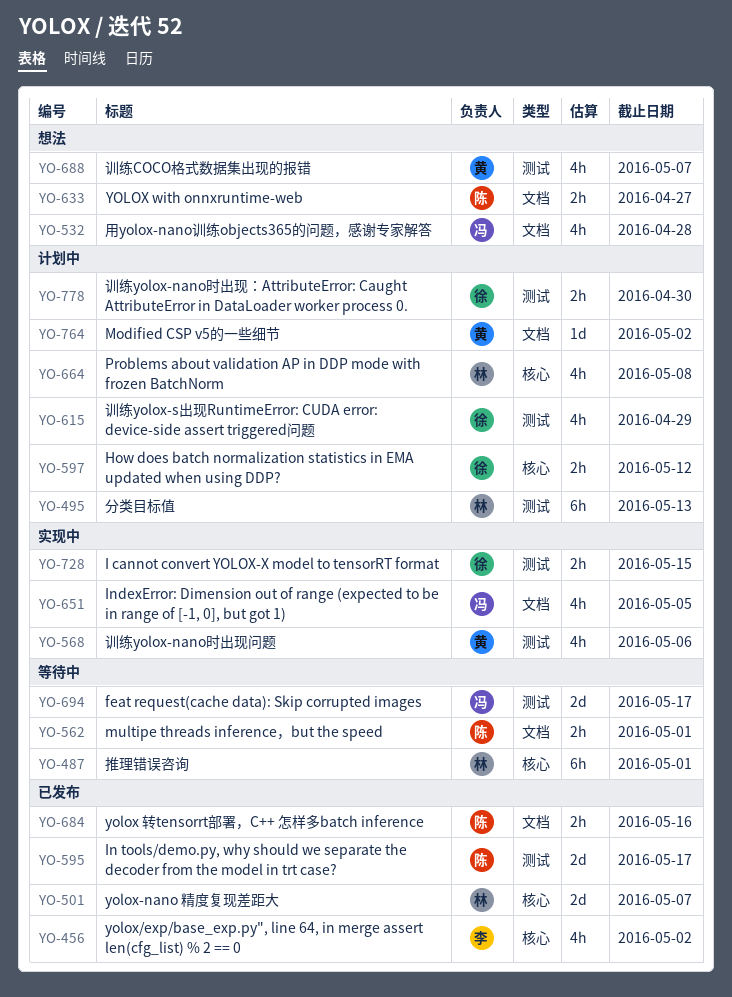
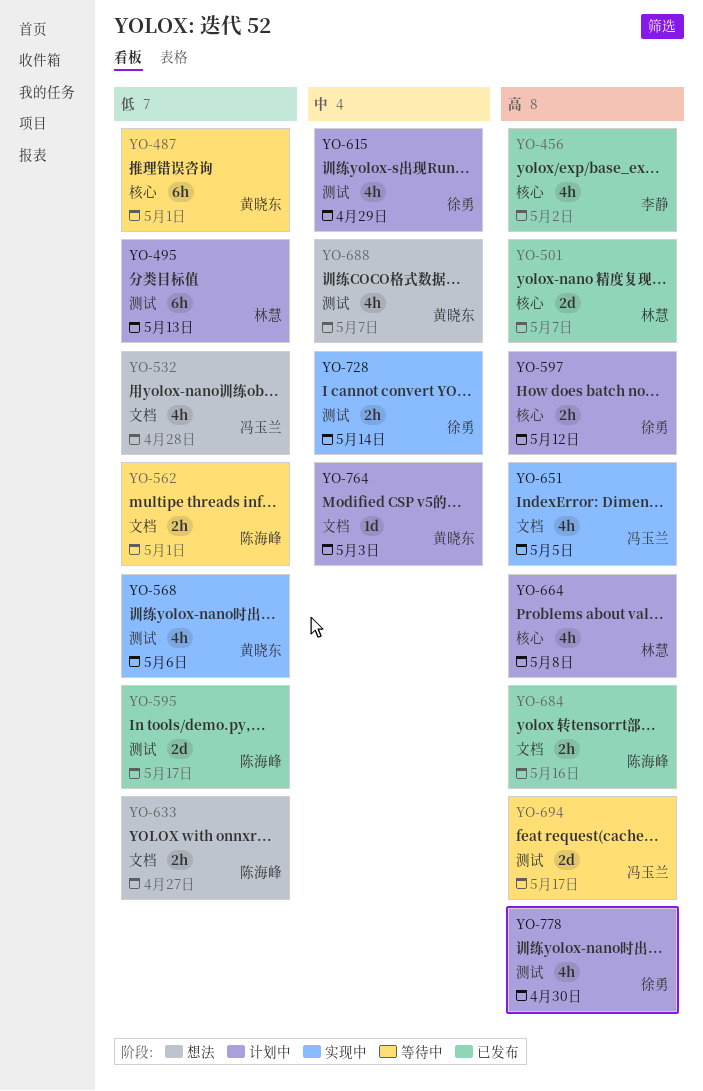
YO-487, owner: 林慧 -> 黄晓东
YO-728, due: May 15 -> May 14
YO-764, due: May 2 -> May 3
YO-778, estimate: 2h -> 4h

